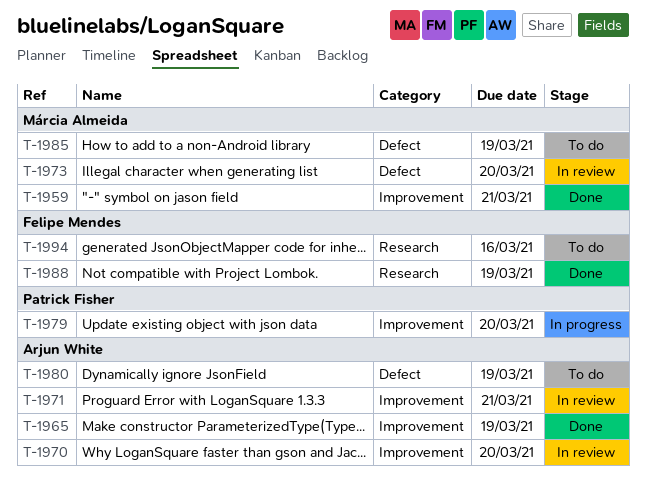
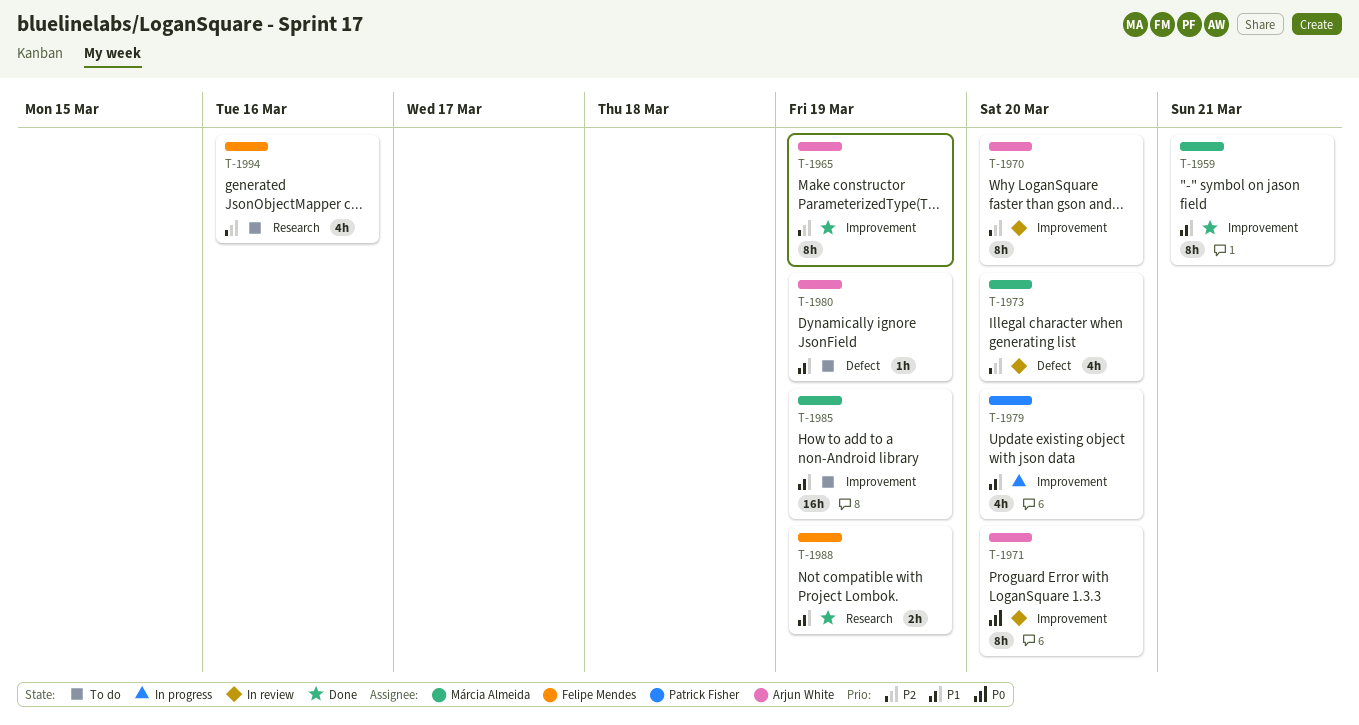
T-1971, due: Mar 21 -> Mar 20
T-1985, label: Defect -> Improvement

